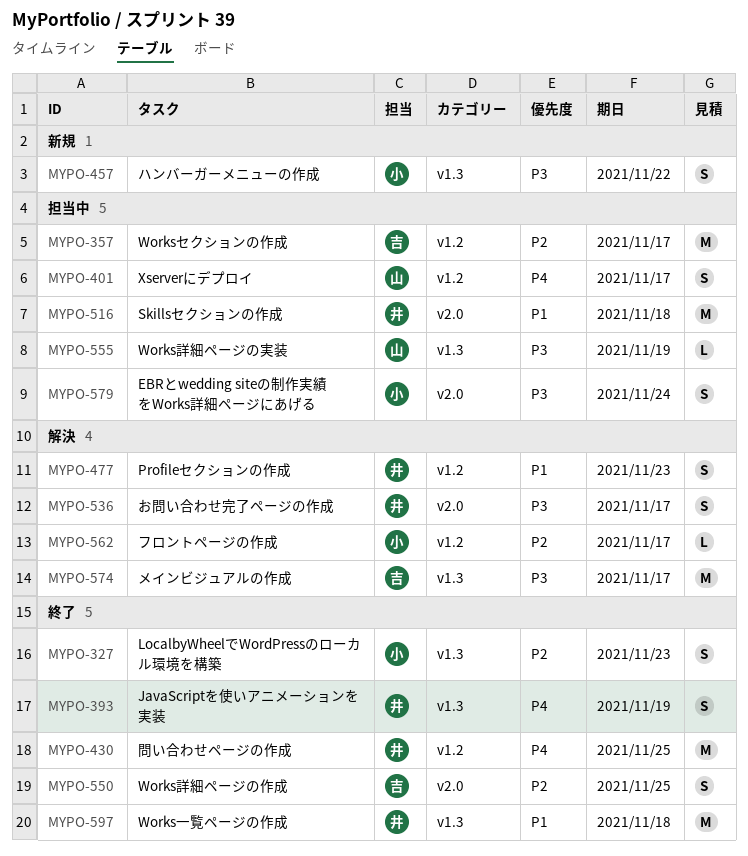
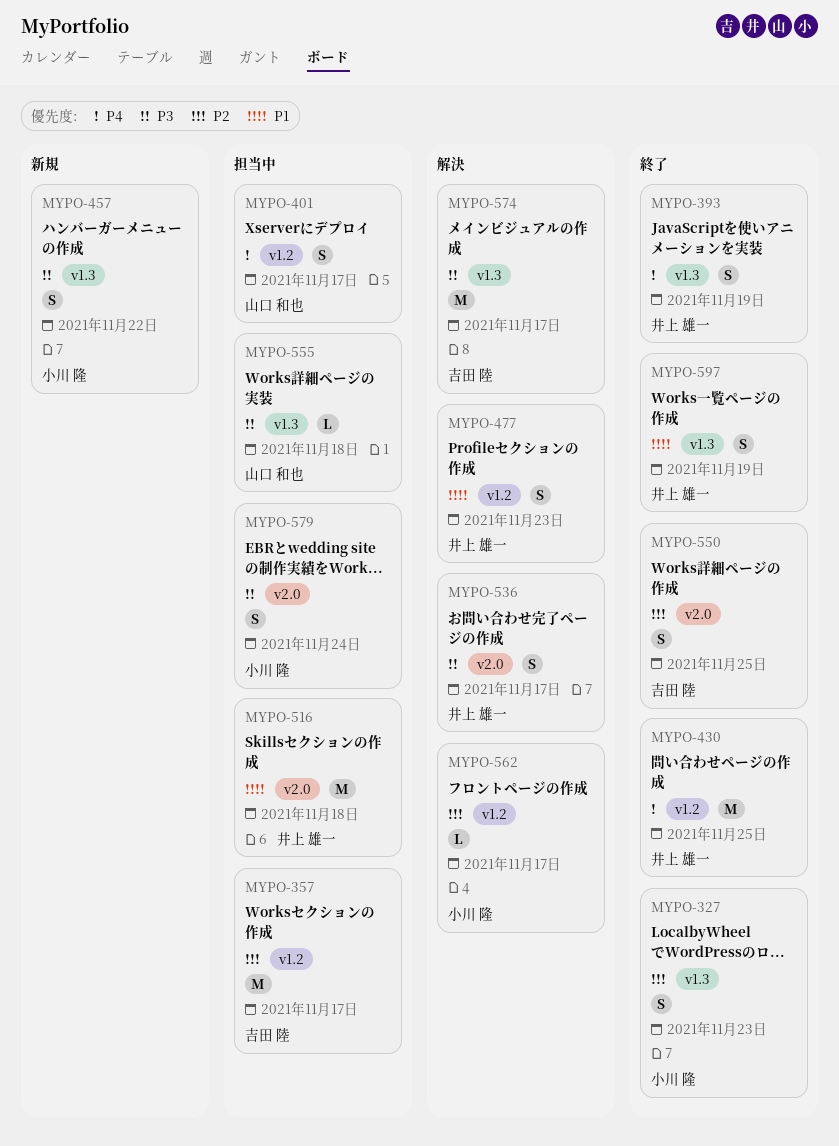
MYPO-555, due: Nov 19 -> Nov 18
MYPO-597, estimate: M -> S
MYPO-597, due: Nov 18 -> Nov 19

